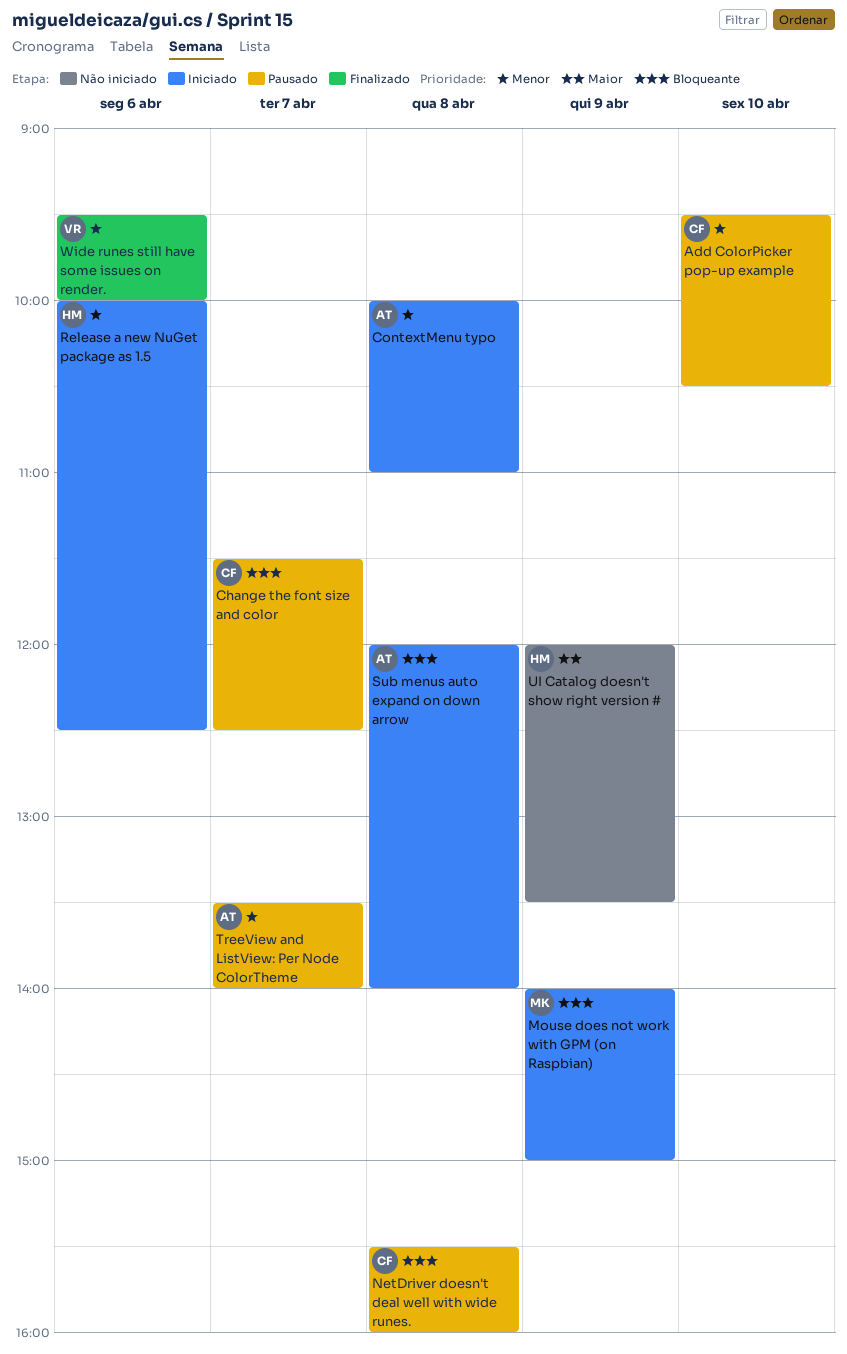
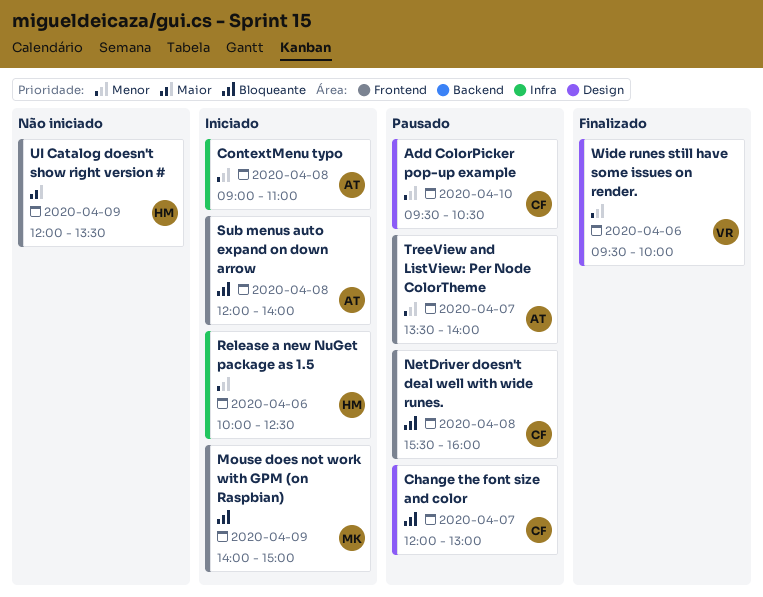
Change the font size and color, begins: 11:30 -> 12:00
Change the font size and color, ends: 12:30 -> 13:00
ContextMenu typo, begins: 10:00 -> 09:00

